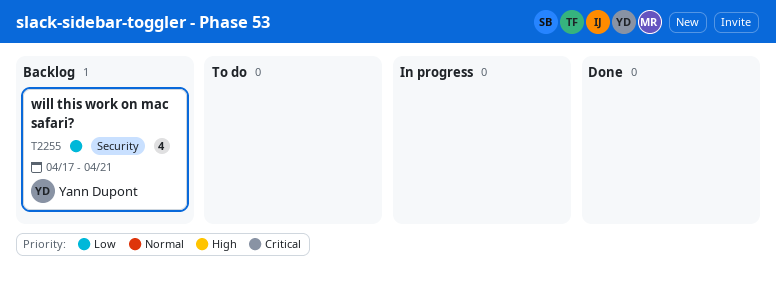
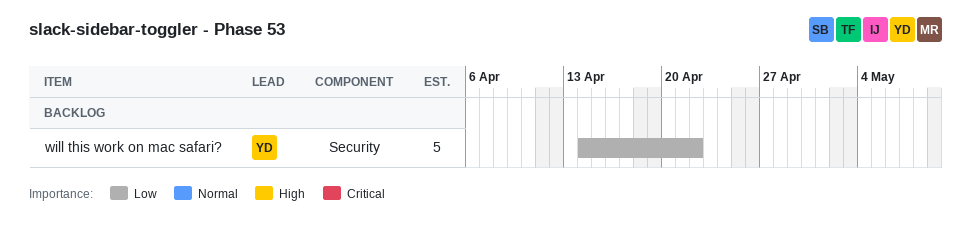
will this work on mac safari?, estimate: 4 -> 5
will this work on mac safari?, start: Apr 17 -> Apr 14
will this work on mac safari?, due: Apr 21 -> Apr 22

